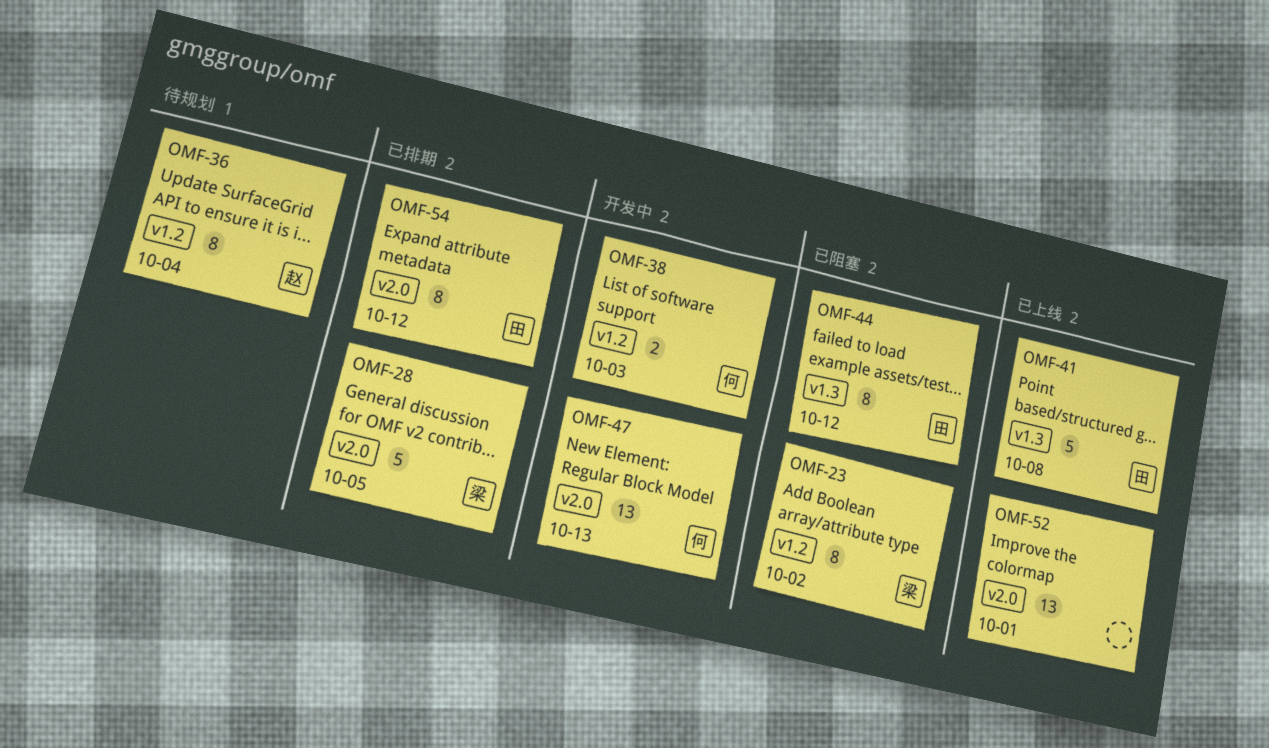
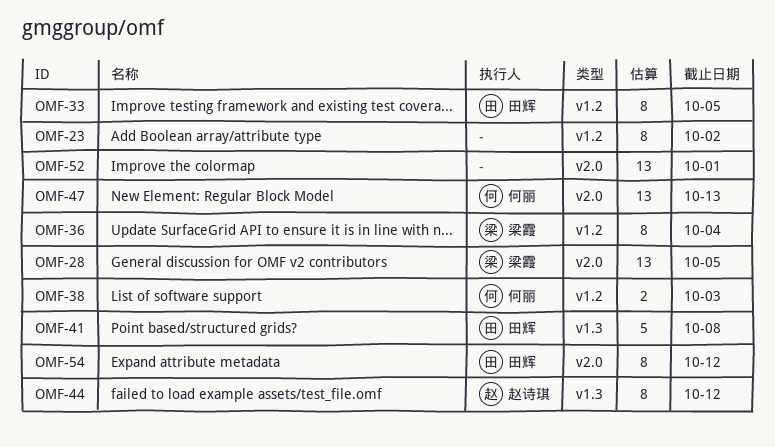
OMF-23, owner: 梁霞 -> none
OMF-28, estimate: 5 -> 13
OMF-33: none -> present
OMF-36, owner: 赵诗琪 -> 梁霞
OMF-44, owner: 田辉 -> 赵诗琪

